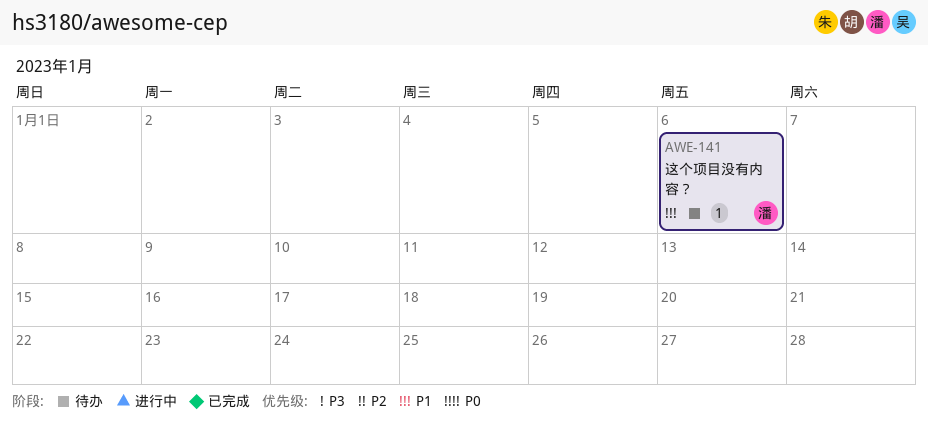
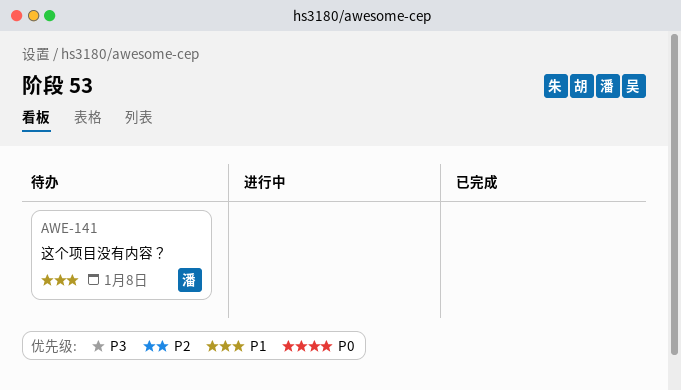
AWE-141, due: Jan 6 -> Jan 8

